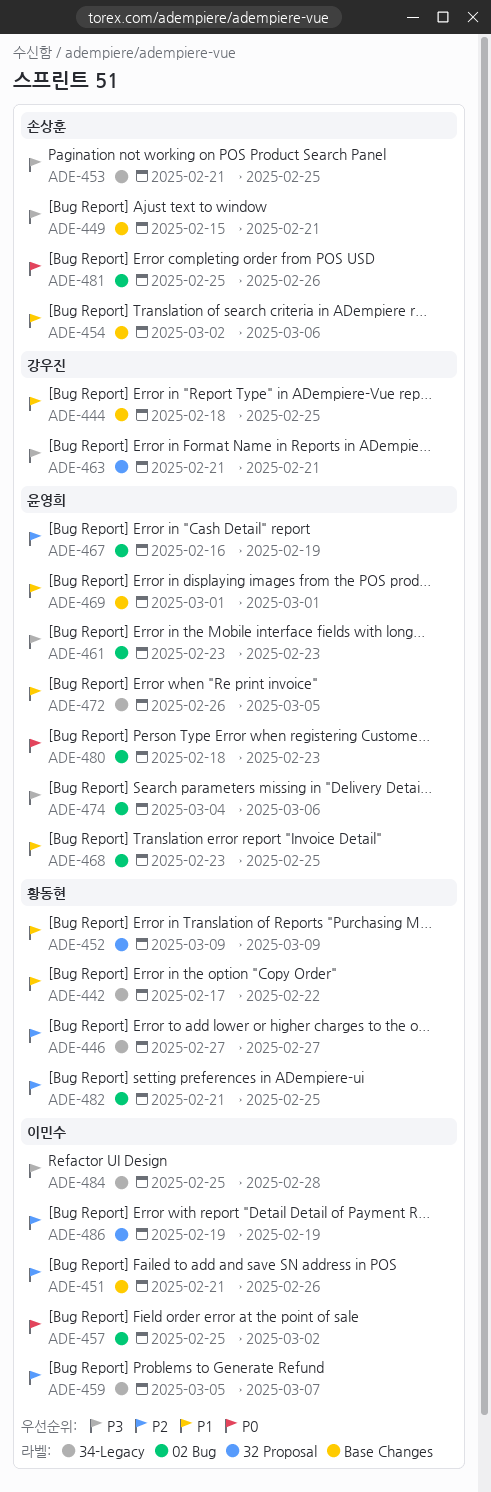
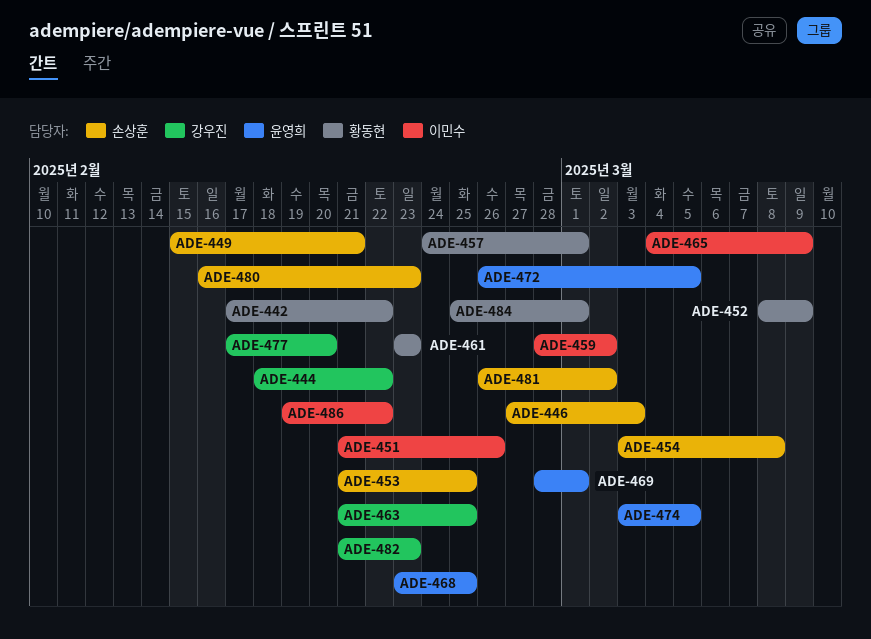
ADE-444, due: Feb 25 -> Feb 22
ADE-446, owner: 황동현 -> 손상훈
ADE-446, due: Feb 27 -> Mar 3
ADE-452, start: Mar 9 -> Mar 8
ADE-454, start: Mar 2 -> Mar 3
ADE-454, due: Mar 6 -> Mar 8
ADE-457, owner: 이민수 -> 황동현
ADE-457, start: Feb 25 -> Feb 24
ADE-457, due: Mar 2 -> Mar 1
ADE-459, start: Mar 5 -> Feb 28
ADE-459, due: Mar 7 -> Mar 2
ADE-461, owner: 윤영희 -> 황동현
ADE-463, due: Feb 21 -> Feb 25
ADE-465: none -> present
ADE-467: present -> none
ADE-469, start: Mar 1 -> Feb 28
ADE-474, start: Mar 4 -> Mar 3
ADE-474, due: Mar 6 -> Mar 5
ADE-477: none -> present
ADE-480, owner: 윤영희 -> 손상훈
ADE-480, start: Feb 18 -> Feb 16
ADE-481, start: Feb 25 -> Feb 26
ADE-481, due: Feb 26 -> Mar 2
ADE-482, owner: 황동현 -> 강우진
ADE-482, due: Feb 25 -> Feb 23
ADE-484, owner: 이민수 -> 황동현
ADE-484, due: Feb 28 -> Mar 1
ADE-486, due: Feb 19 -> Feb 22

